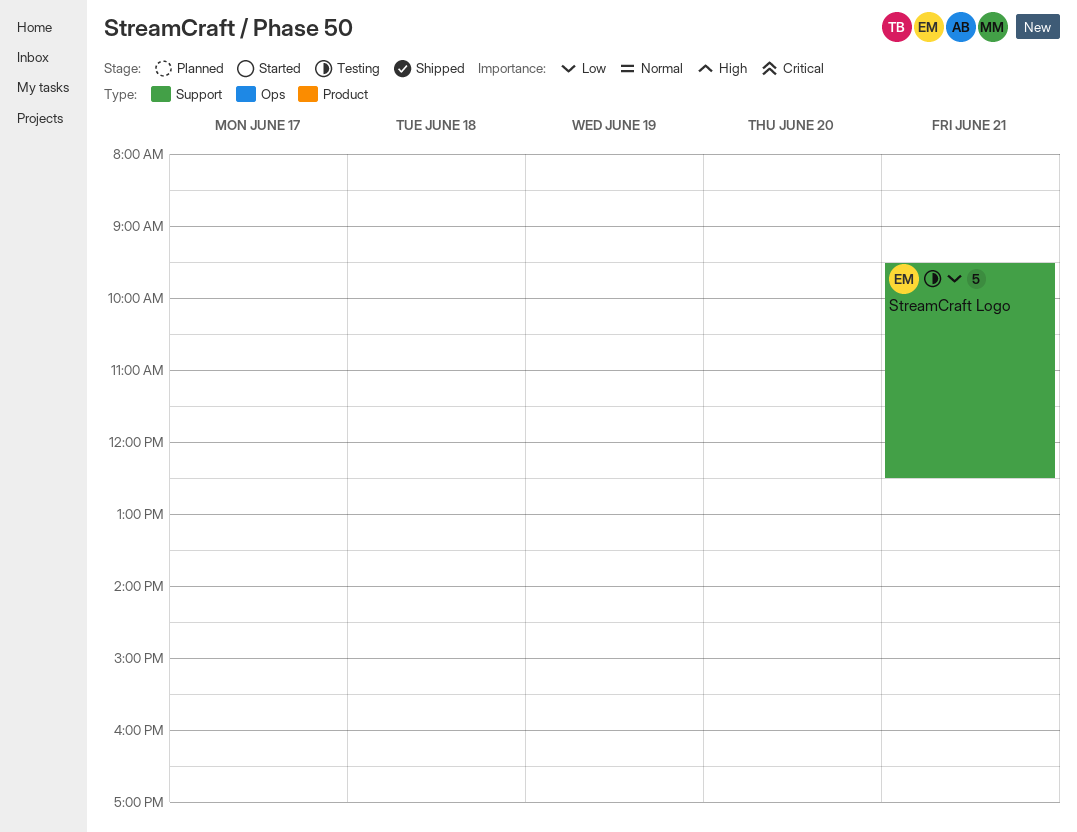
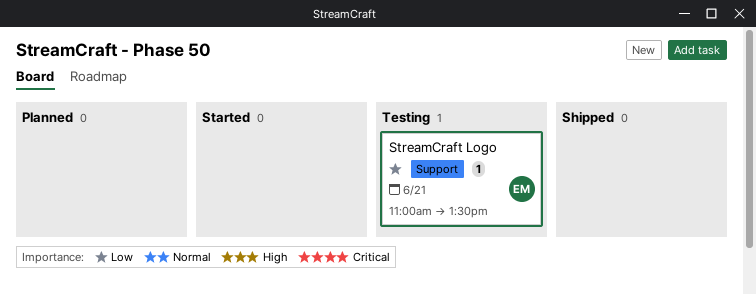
StreamCraft Logo, estimate: 5 -> 1
StreamCraft Logo, begins: 09:30 -> 11:00
StreamCraft Logo, ends: 12:30 -> 13:30

